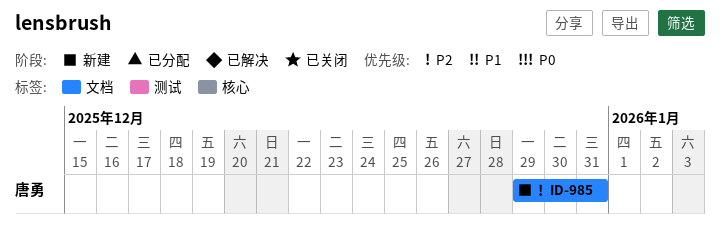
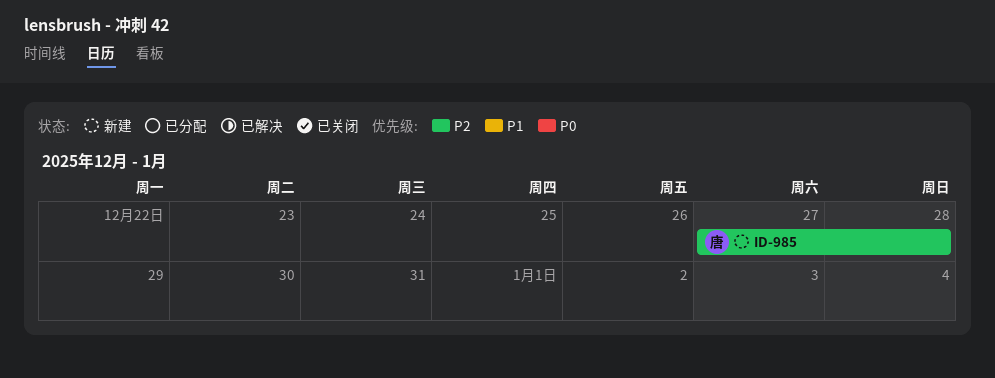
ID-985, start: Dec 29 -> Dec 27
ID-985, due: Dec 31 -> Dec 28

